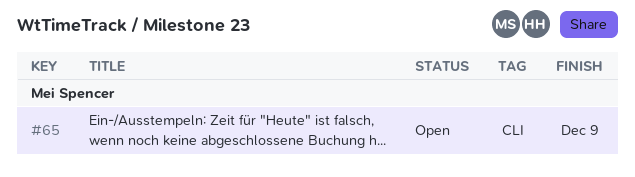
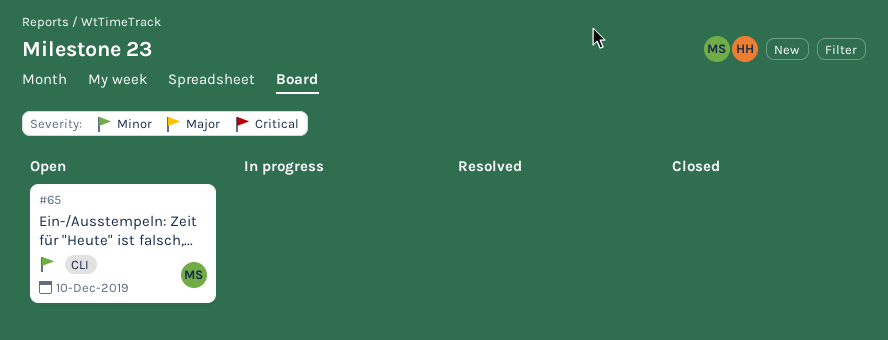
#65, due: Dec 9 -> Dec 10

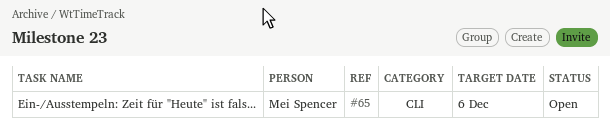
#65, due: Dec 10 -> Dec 6

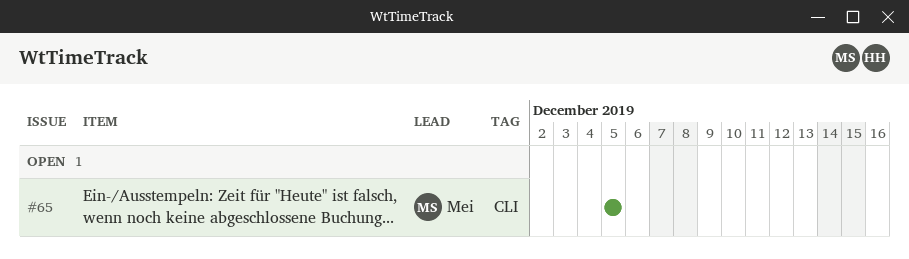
#65, due: Dec 6 -> Dec 5

